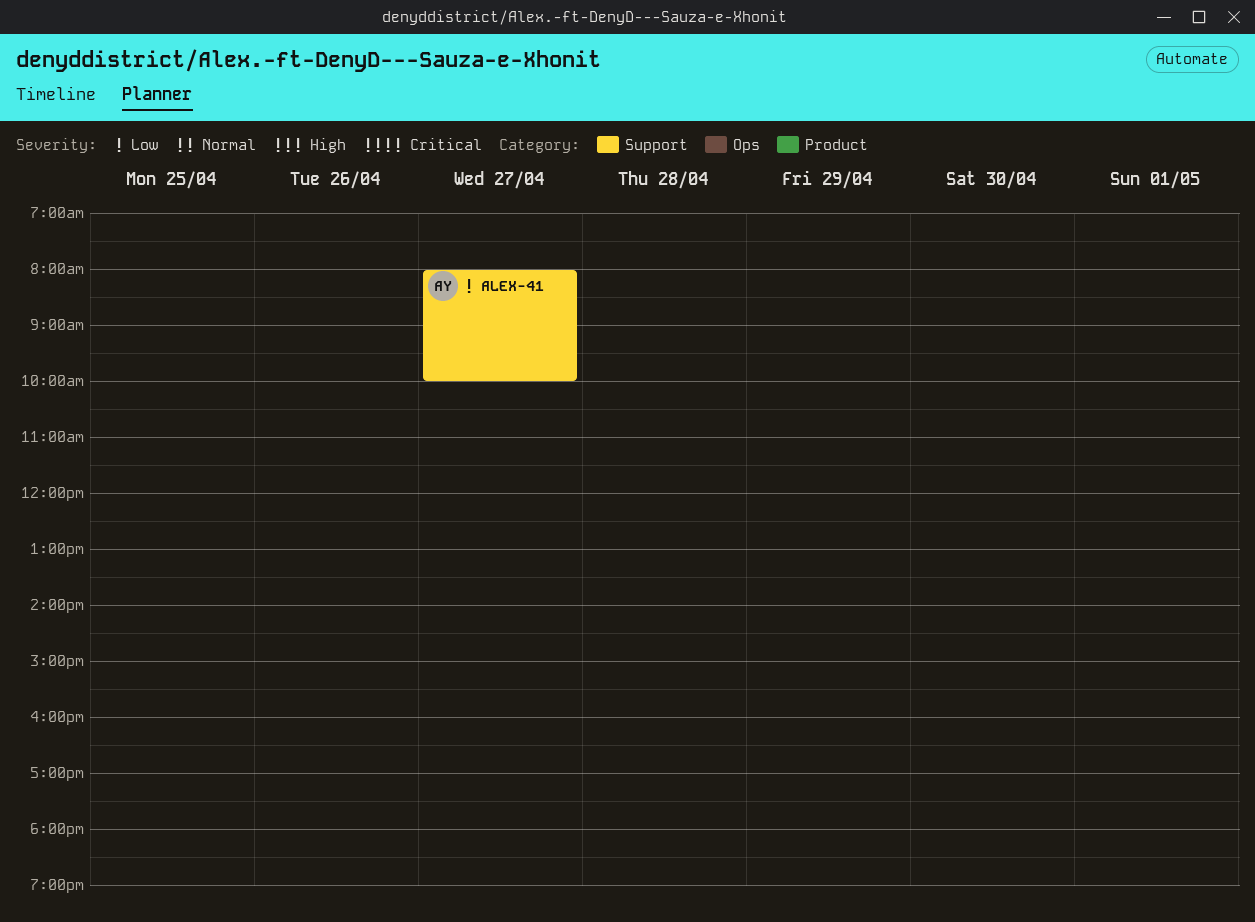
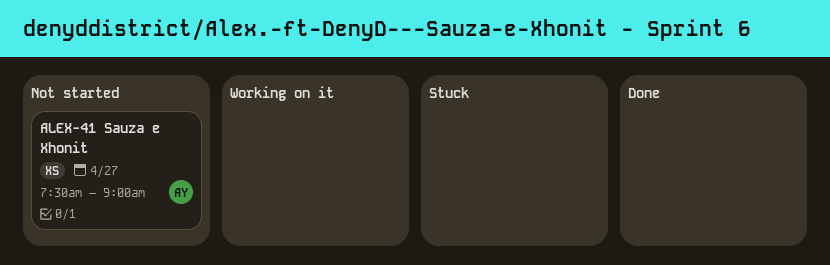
ALEX-41, begins: 08:00 -> 07:30
ALEX-41, ends: 10:00 -> 09:00

